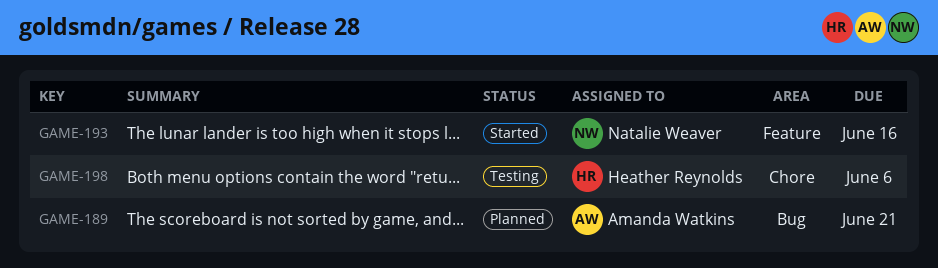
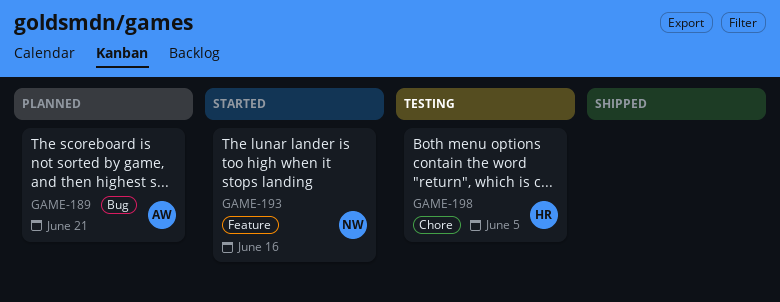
GAME-198, due: Jun 6 -> Jun 5

